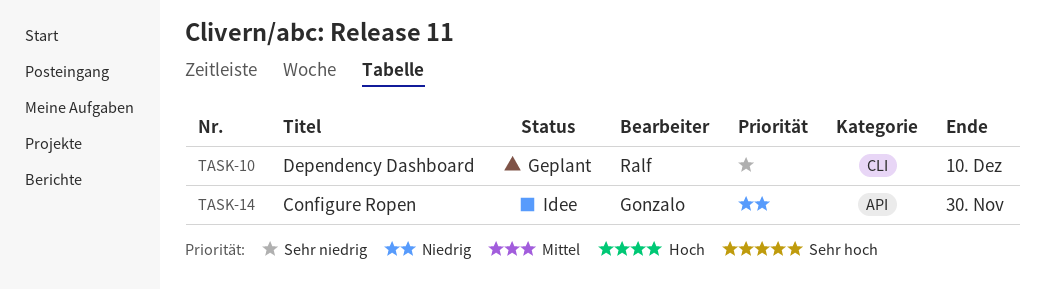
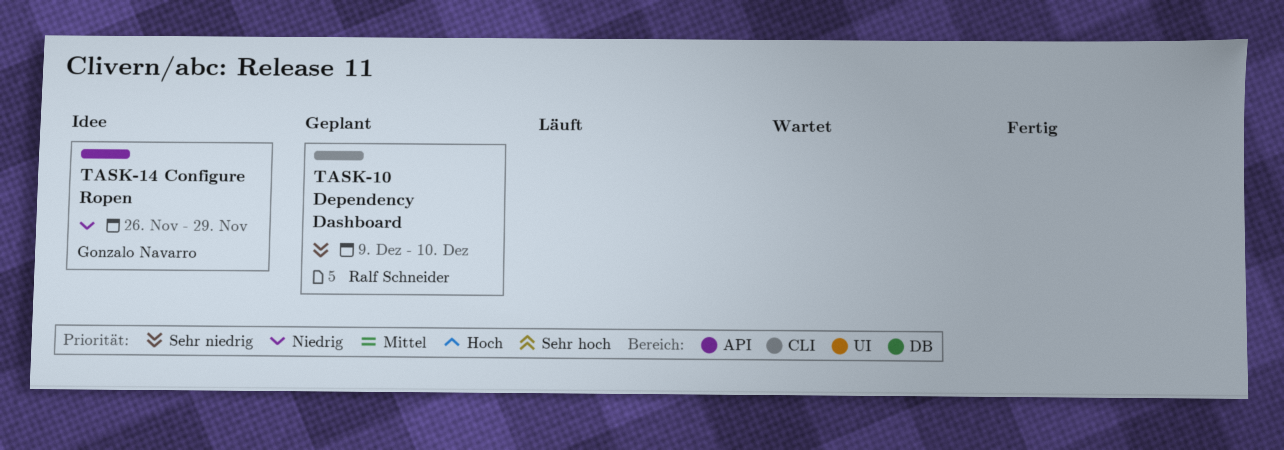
TASK-14, due: Nov 30 -> Nov 29

